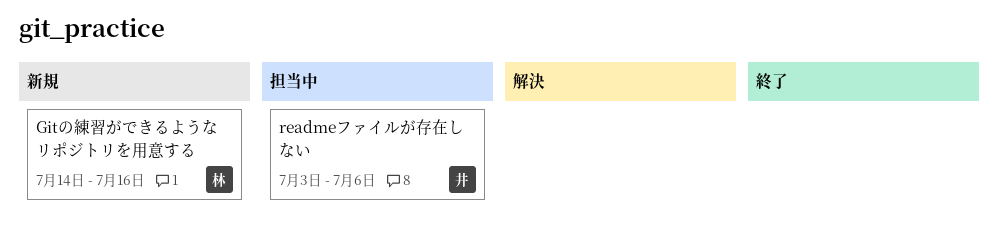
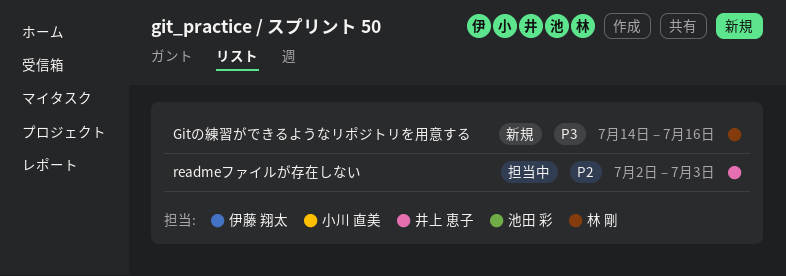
readmeファイルが存在しない, start: Jul 3 -> Jul 2
readmeファイルが存在しない, due: Jul 6 -> Jul 3

